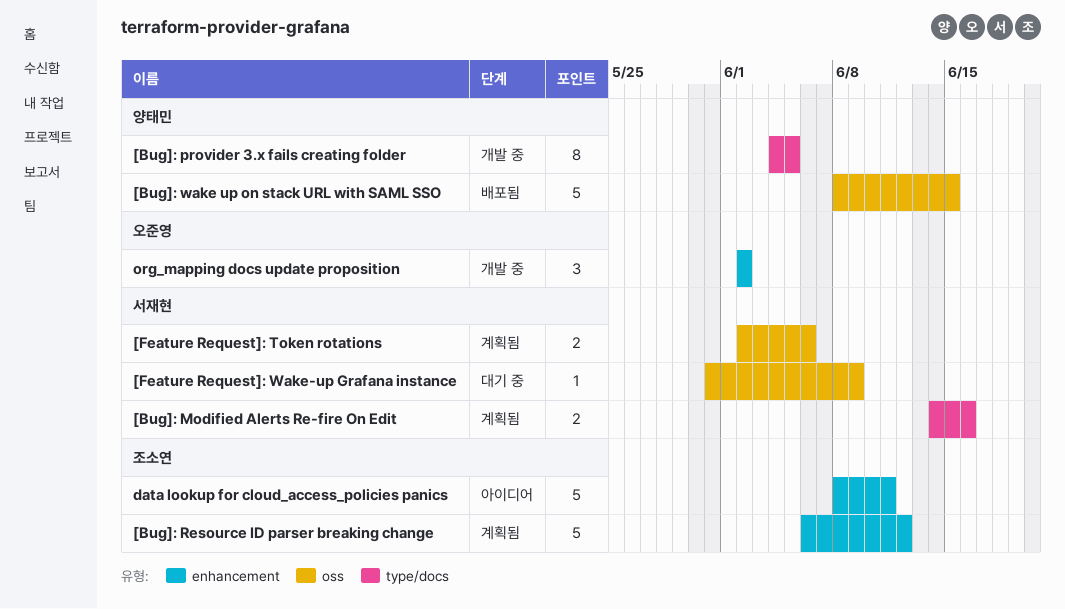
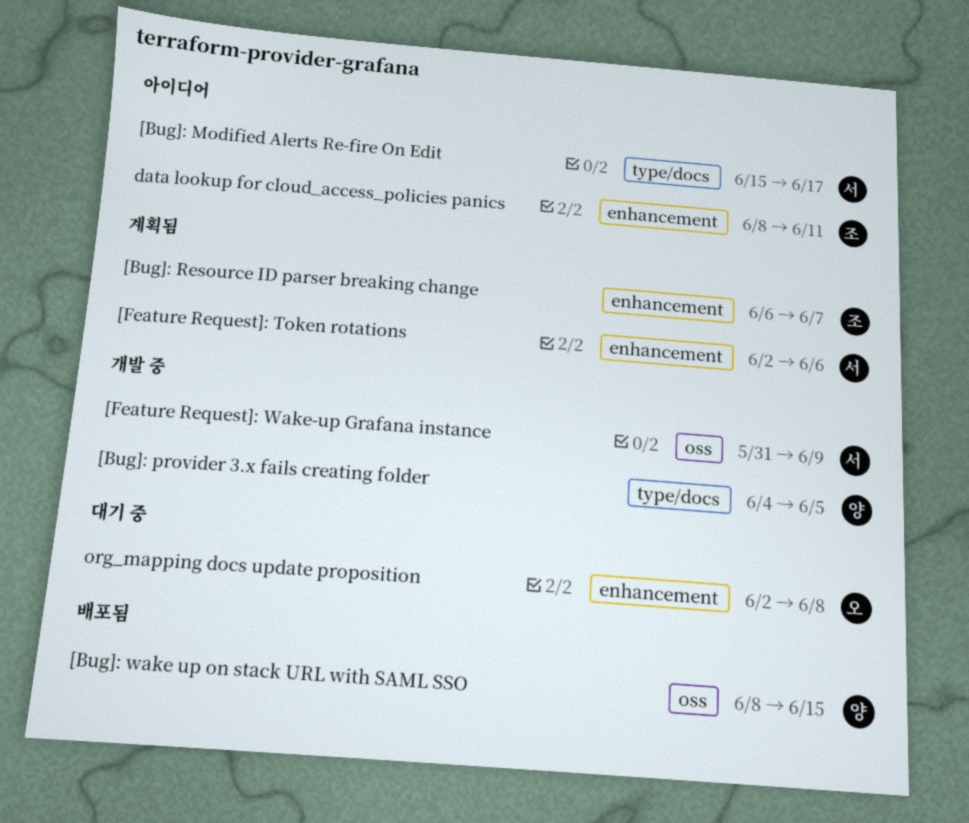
[Bug]: Modified Alerts Re-fire On Edit, status: 계획됨 -> 아이디어
[Bug]: Modified Alerts Re-fire On Edit, start: Jun 14 -> Jun 15
[Bug]: Modified Alerts Re-fire On Edit, due: Jun 16 -> Jun 17
[Bug]: Resource ID parser breaking change, due: Jun 12 -> Jun 7
[Feature Request]: Token rotations, label: oss -> enhancement
[Feature Request]: Wake-up Grafana instance, status: 대기 중 -> 개발 중
org_mapping docs update proposition, status: 개발 중 -> 대기 중
org_mapping docs update proposition, due: Jun 2 -> Jun 8

